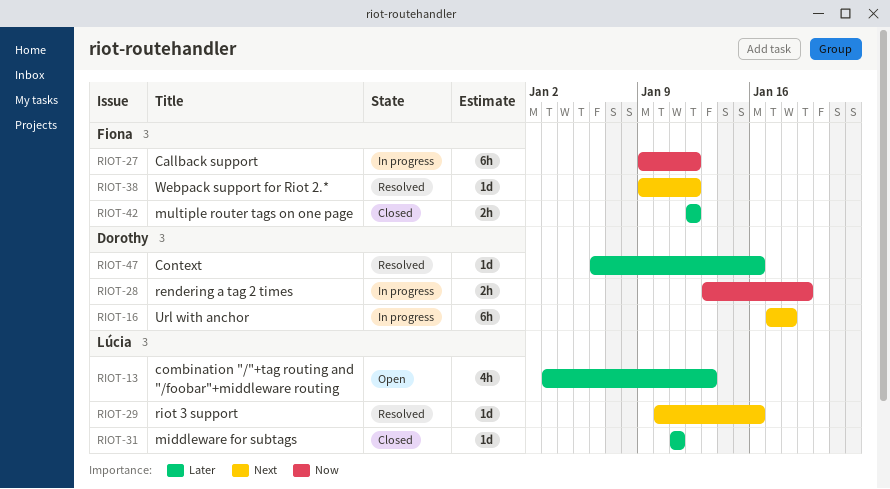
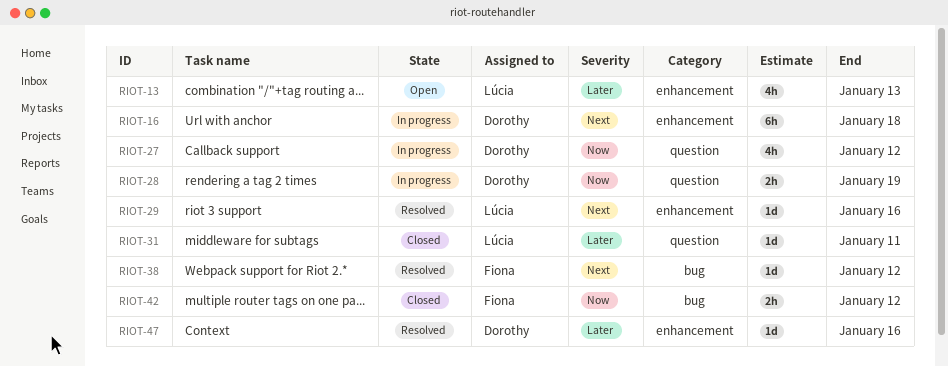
RIOT-27, owner: Fiona -> Dorothy
RIOT-27, estimate: 6h -> 4h
RIOT-42, priority: Later -> Now

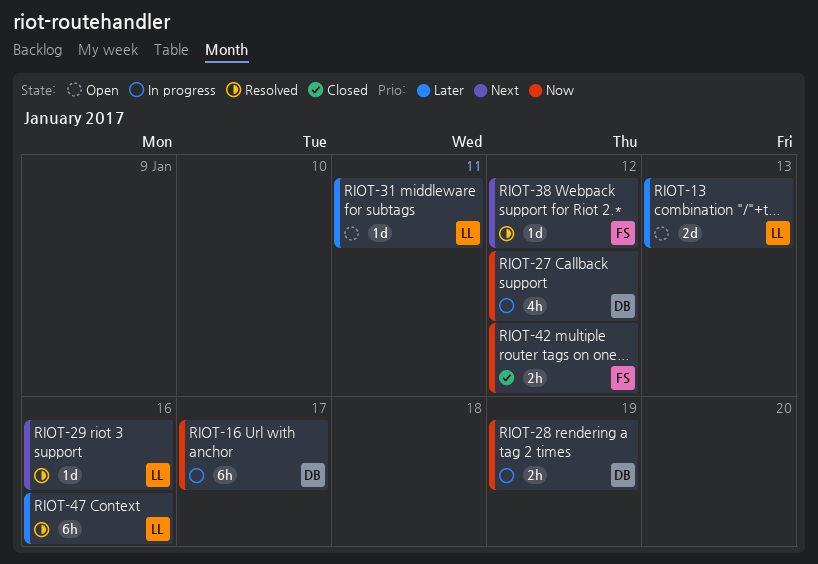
RIOT-13, estimate: 4h -> 2d
RIOT-16, priority: Next -> Now
RIOT-16, due: Jan 18 -> Jan 17
RIOT-31, status: Closed -> Open
RIOT-47, owner: Dorothy -> Lúcia
RIOT-47, estimate: 1d -> 6h

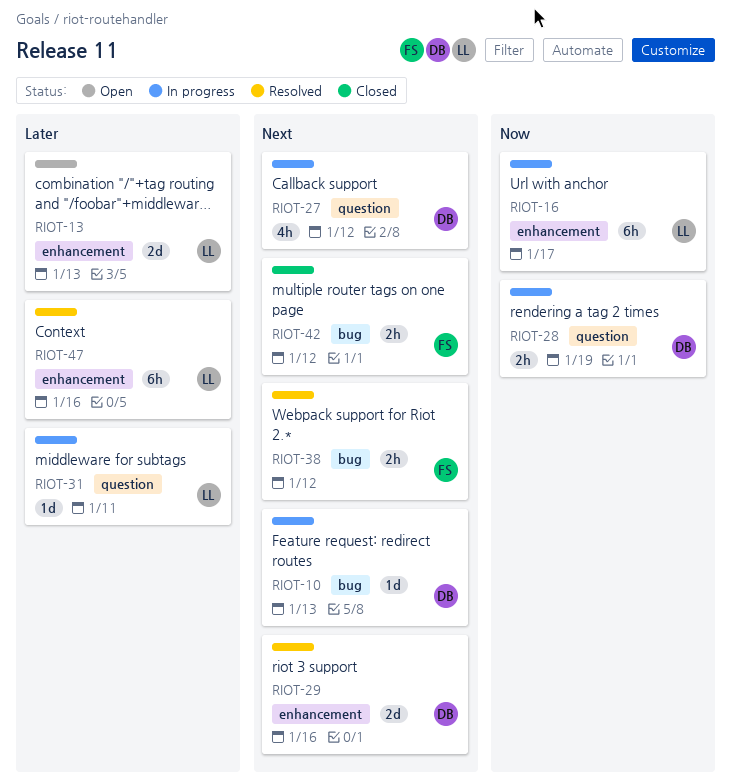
RIOT-10: none -> present
RIOT-16, owner: DB -> LL
RIOT-27, priority: Now -> Next
RIOT-29, owner: LL -> DB
RIOT-29, estimate: 1d -> 2d
RIOT-31, status: Open -> In progress
RIOT-38, estimate: 1d -> 2h
RIOT-42, priority: Now -> Next

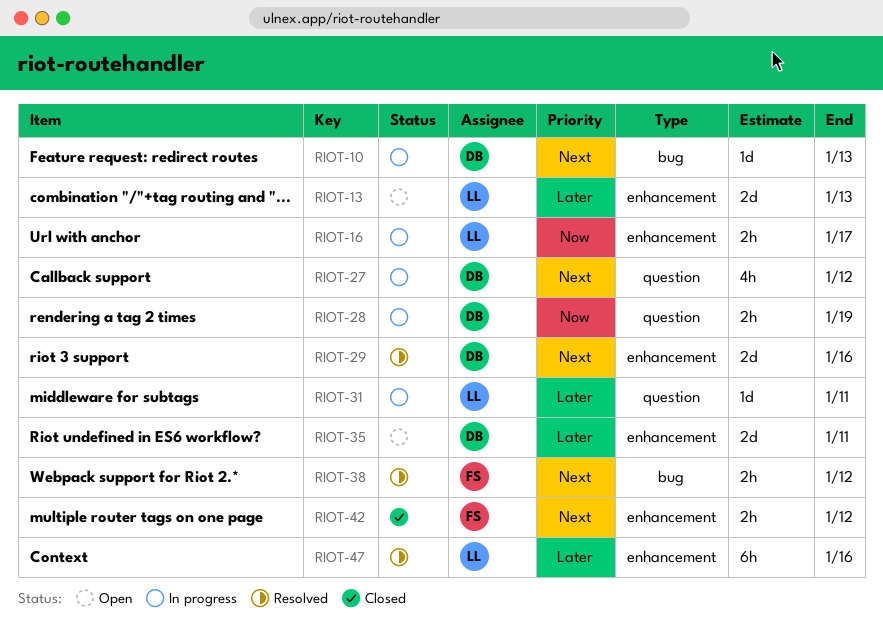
RIOT-16, estimate: 6h -> 2h
RIOT-35: none -> present
RIOT-42, label: bug -> enhancement

